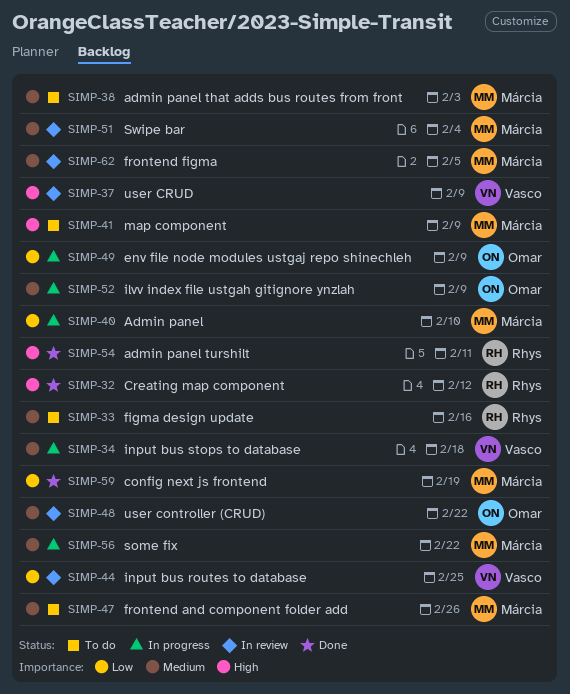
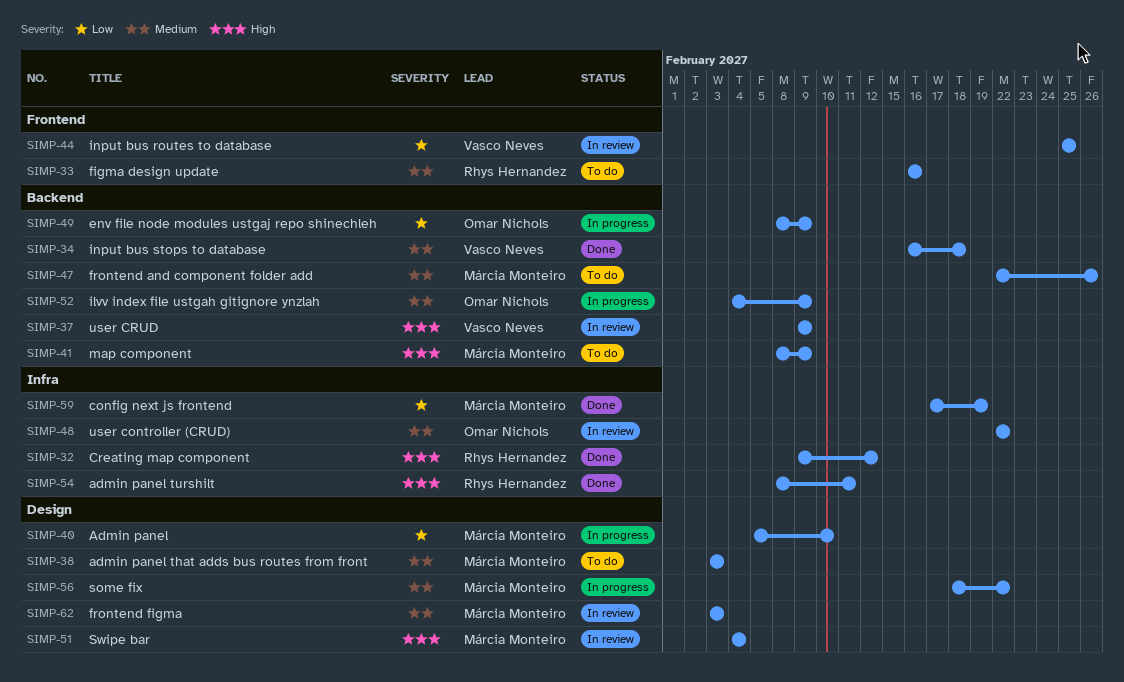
SIMP-34, status: In progress -> Done
SIMP-51, priority: Medium -> High
SIMP-62, due: Feb 5 -> Feb 3

